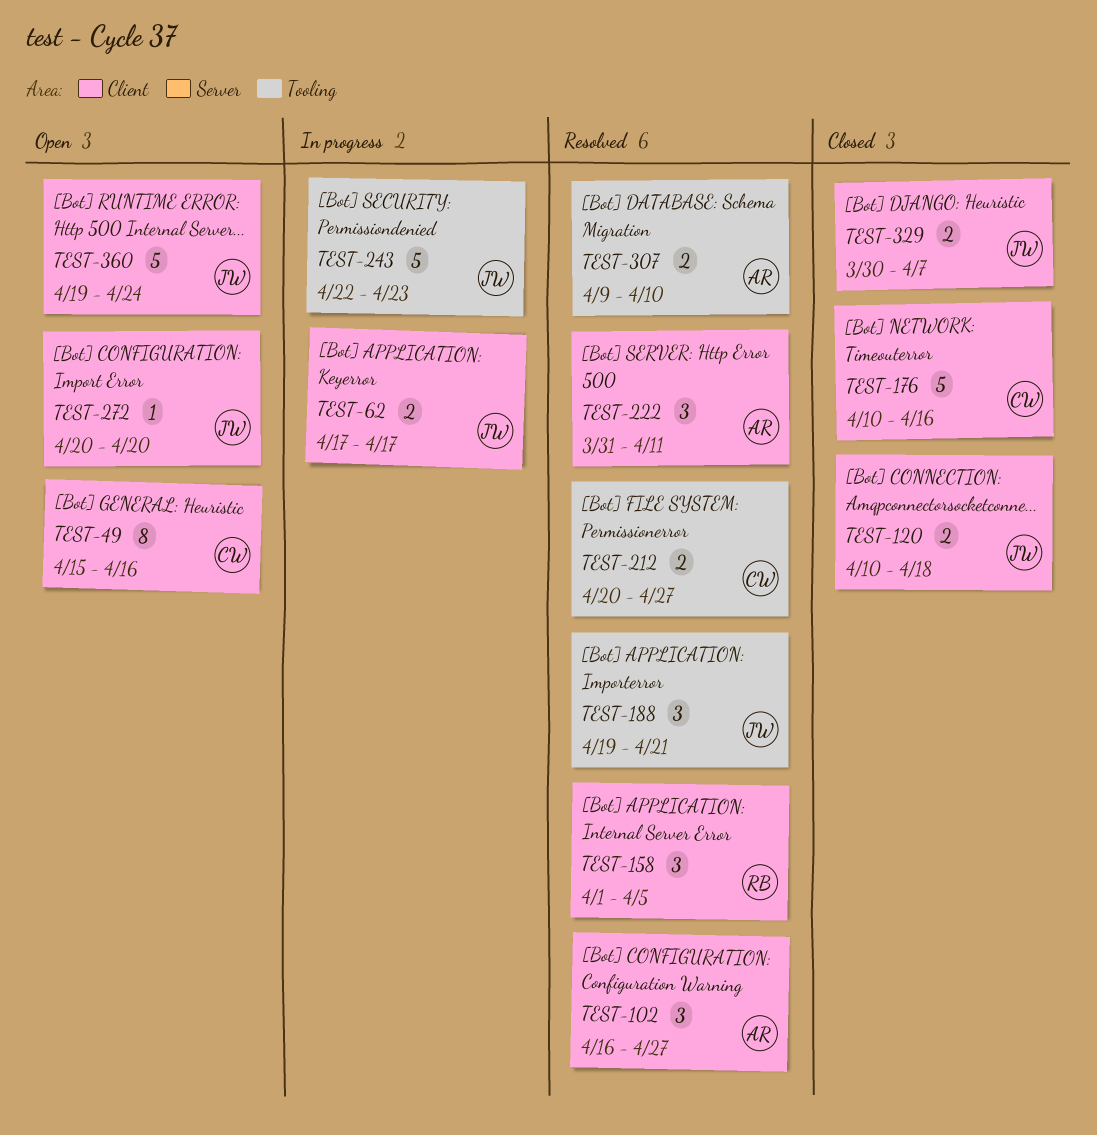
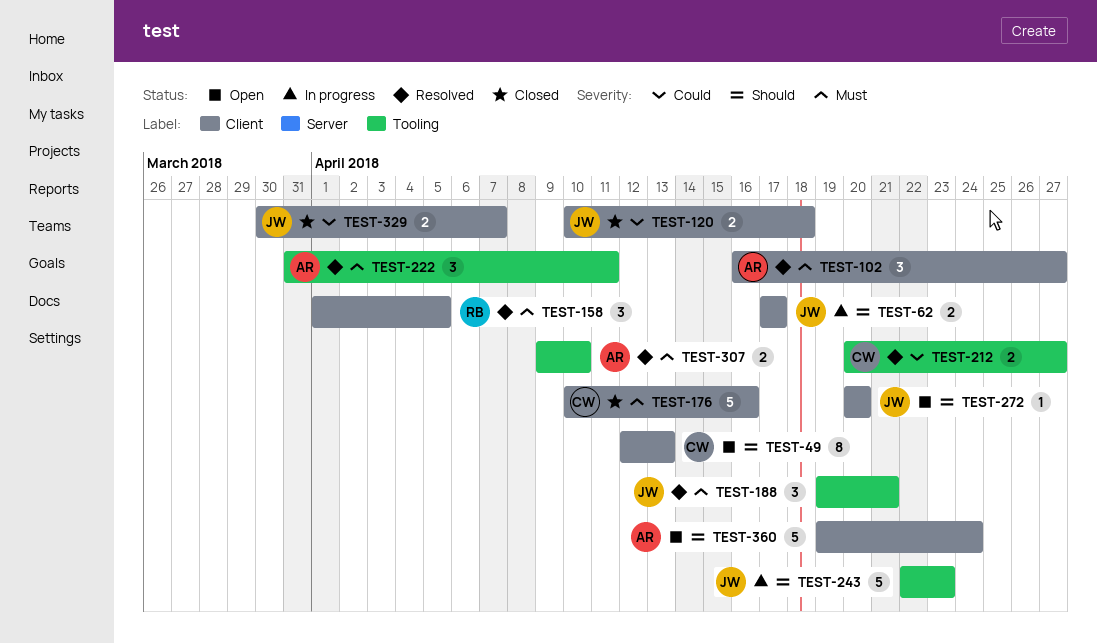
TEST-49, start: Apr 15 -> Apr 12
TEST-49, due: Apr 16 -> Apr 13
TEST-222, label: Client -> Tooling
TEST-360, owner: JW -> AR

